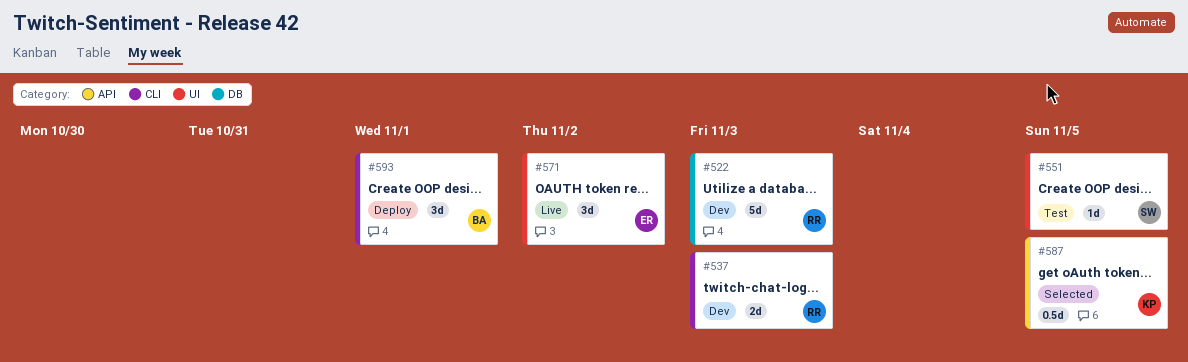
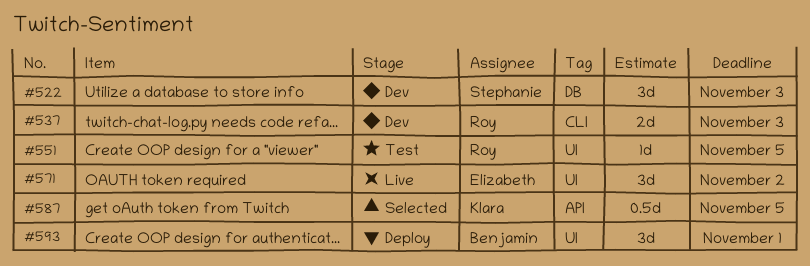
#522, owner: Roy -> Stephanie
#522, estimate: 5d -> 3d
#551, owner: Stephanie -> Roy
#593, label: CLI -> UI

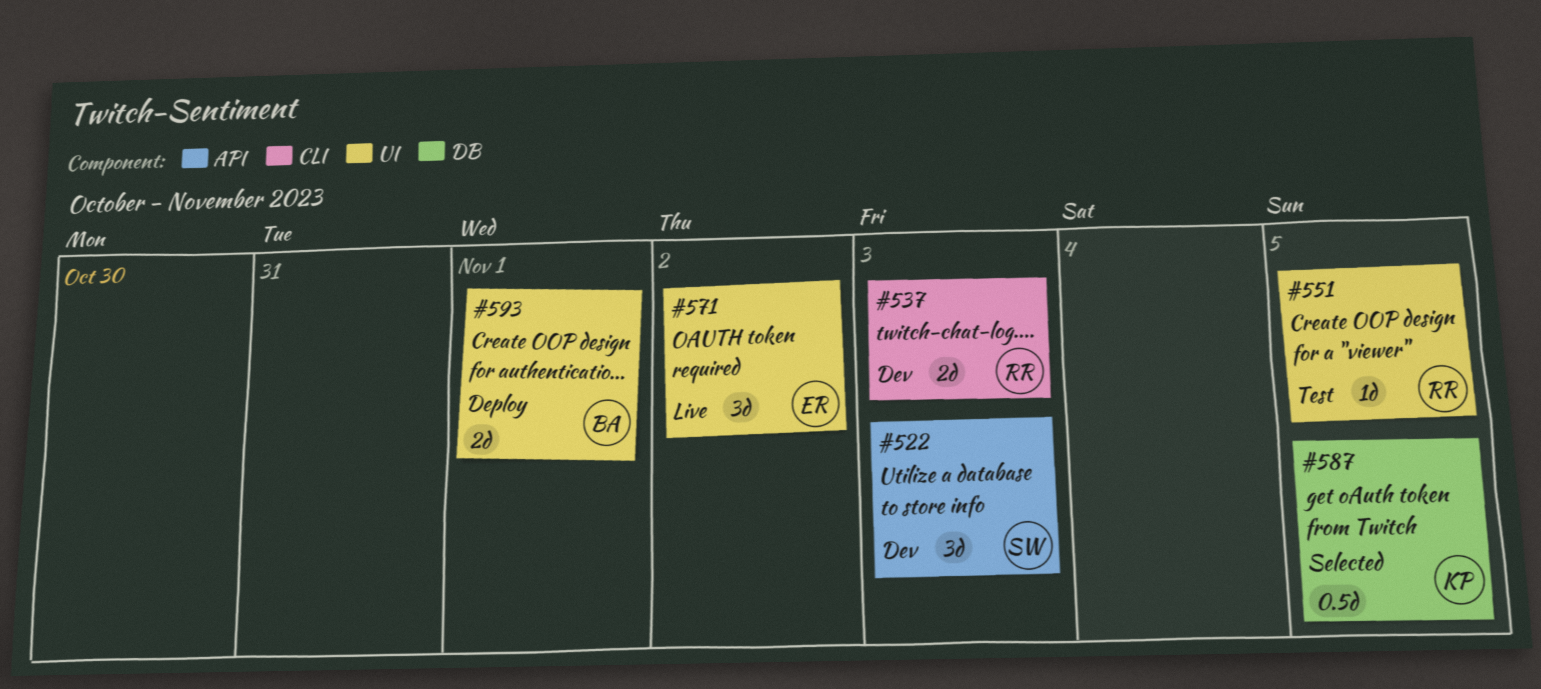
#522, label: DB -> API
#587, label: API -> DB
#593, estimate: 3d -> 2d

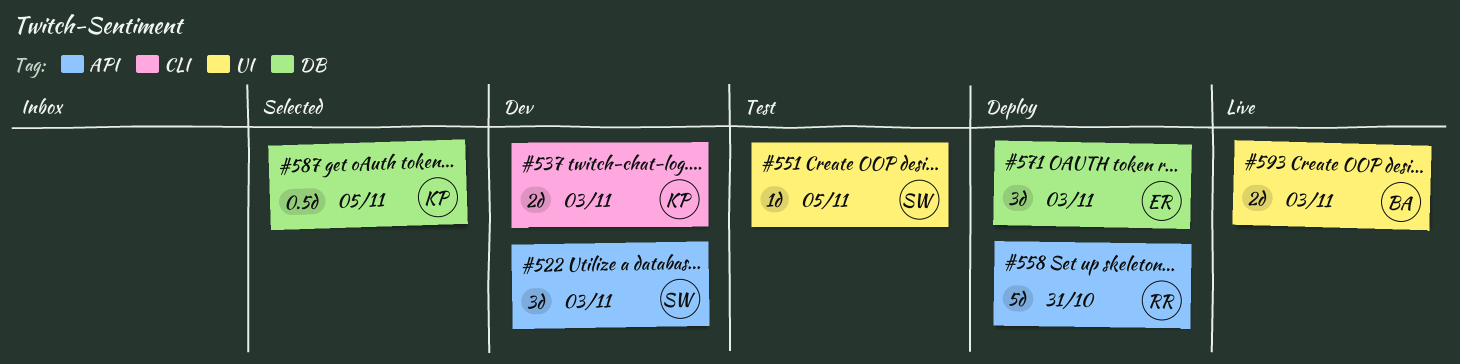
#537, owner: RR -> KP
#551, owner: RR -> SW
#558: none -> present
#571, status: Live -> Deploy
#571, label: UI -> DB
#571, due: Nov 2 -> Nov 3
#593, status: Deploy -> Live
#593, due: Nov 1 -> Nov 3

